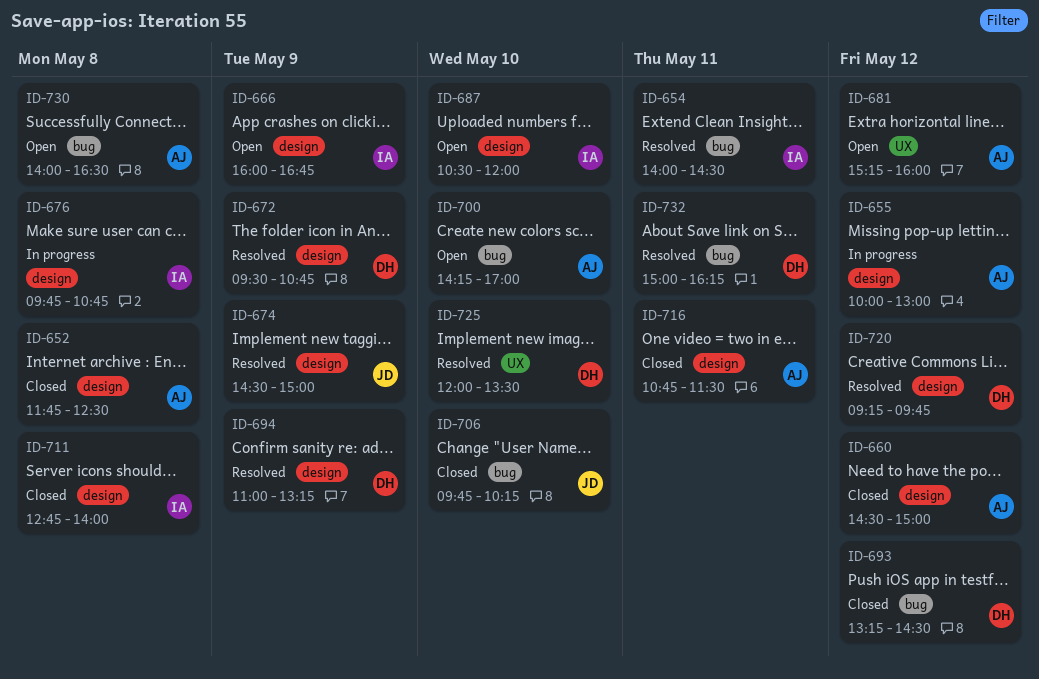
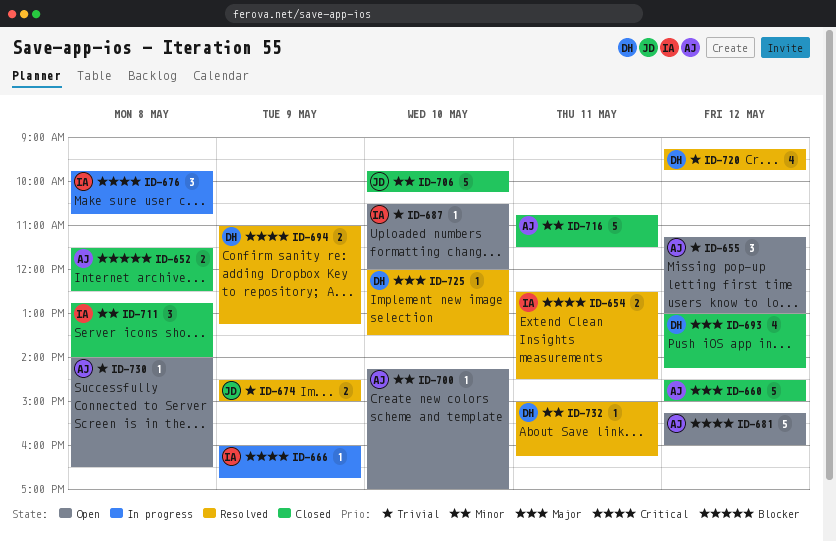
ID-652, begins: 11:45 -> 11:30
ID-654, begins: 14:00 -> 12:30
ID-655, status: In progress -> Open
ID-655, begins: 10:00 -> 11:15
ID-666, status: Open -> In progress
ID-672: present -> none
ID-693, begins: 13:15 -> 13:00
ID-693, ends: 14:30 -> 14:15

